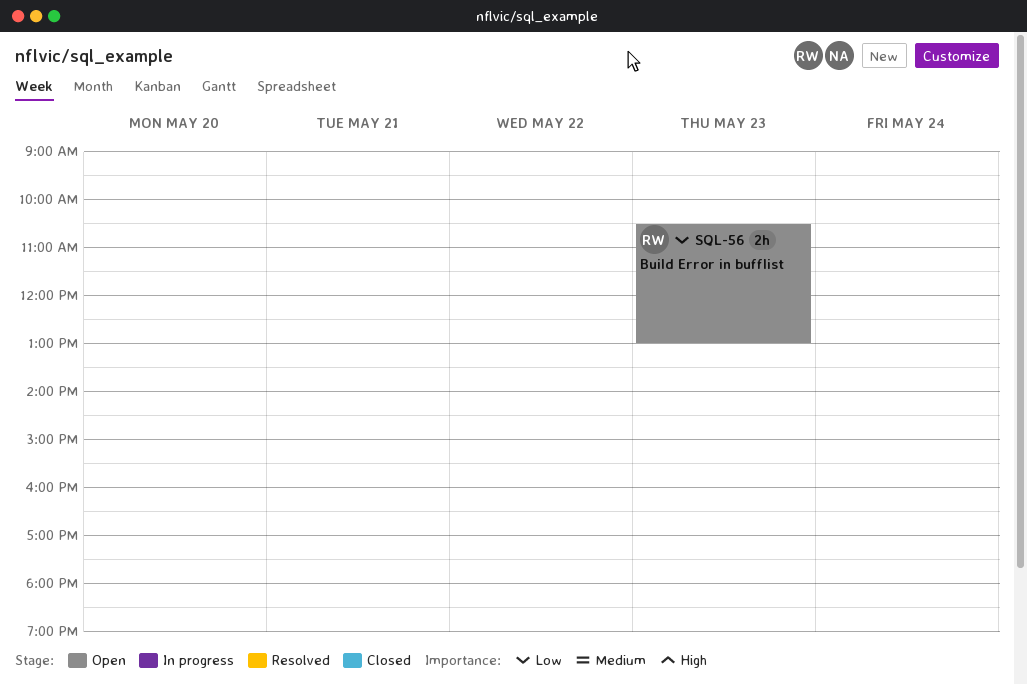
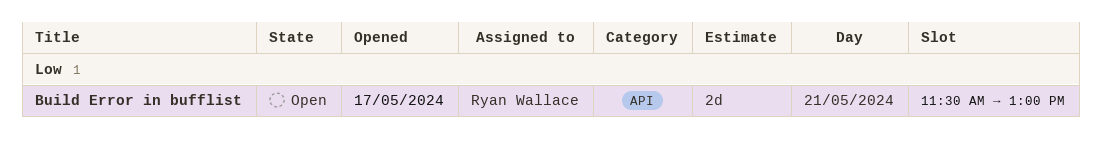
Build Error in bufflist, estimate: 2h -> 2d
Build Error in bufflist, day: May 23 -> May 21
Build Error in bufflist, begins: 10:30 -> 11:30

